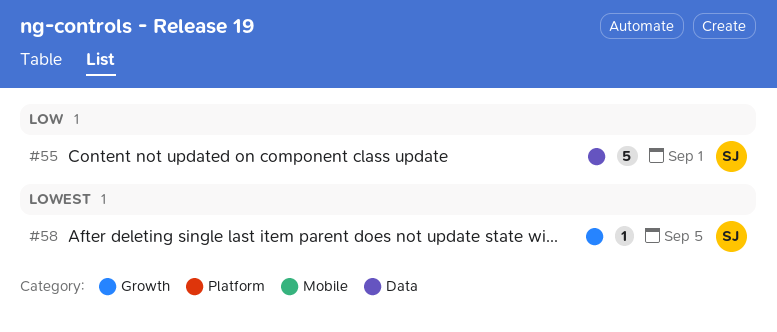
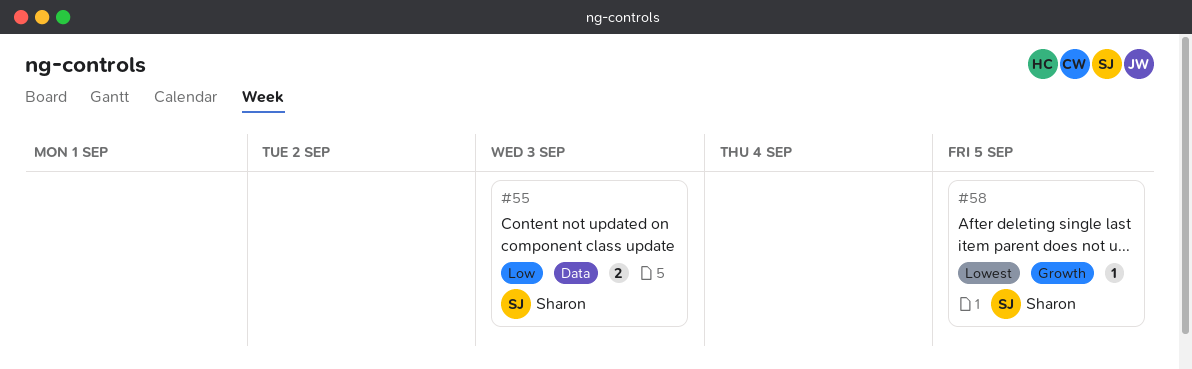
#55, estimate: 5 -> 2
#55, due: Sep 1 -> Sep 3

